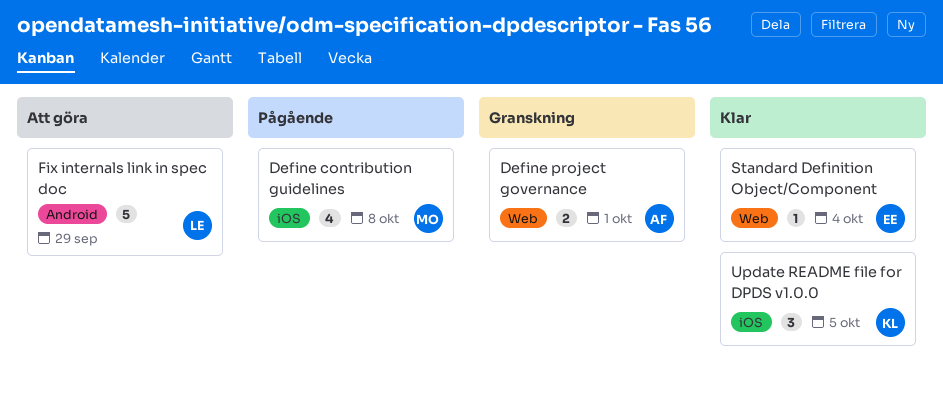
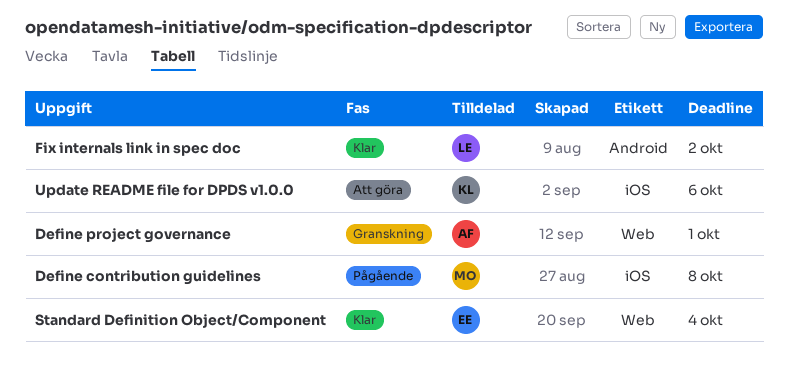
Fix internals link in spec doc, status: Att göra -> Klar
Fix internals link in spec doc, due: Sep 29 -> Oct 2
Update README file for DPDS v1.0.0, status: Klar -> Att göra
Update README file for DPDS v1.0.0, due: Oct 5 -> Oct 6

